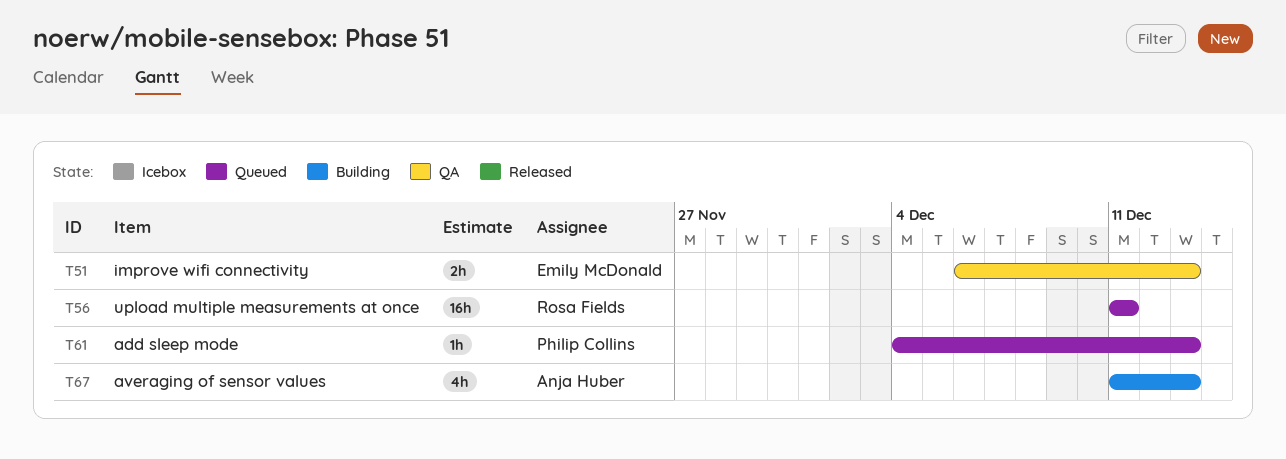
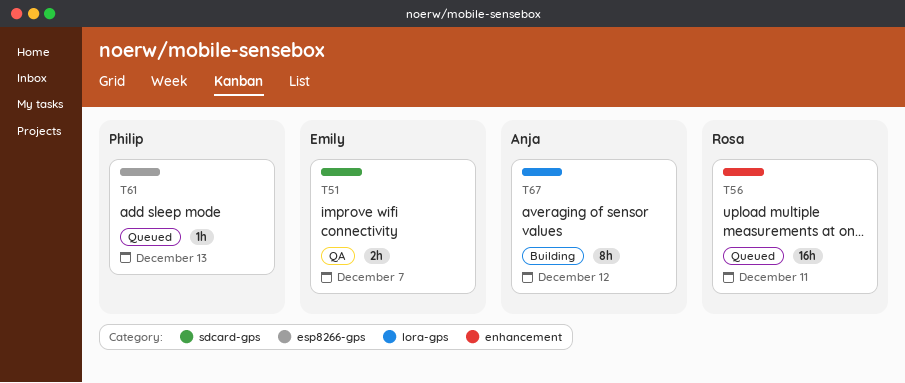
T51, due: Dec 13 -> Dec 7
T67, estimate: 4h -> 8h
T67, due: Dec 13 -> Dec 12

